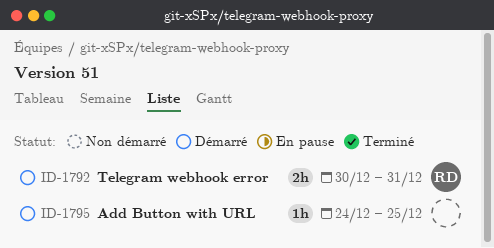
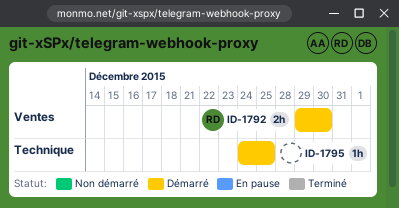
ID-1792, start: Dec 30 -> Dec 29
ID-1792, due: Dec 31 -> Dec 30

